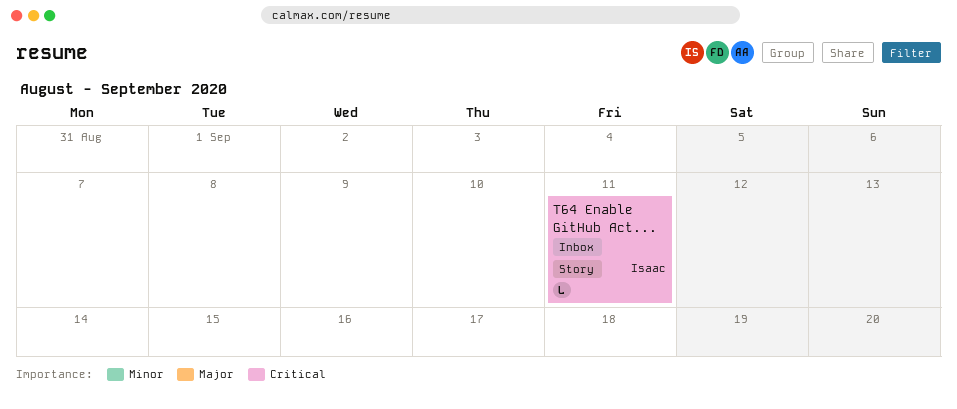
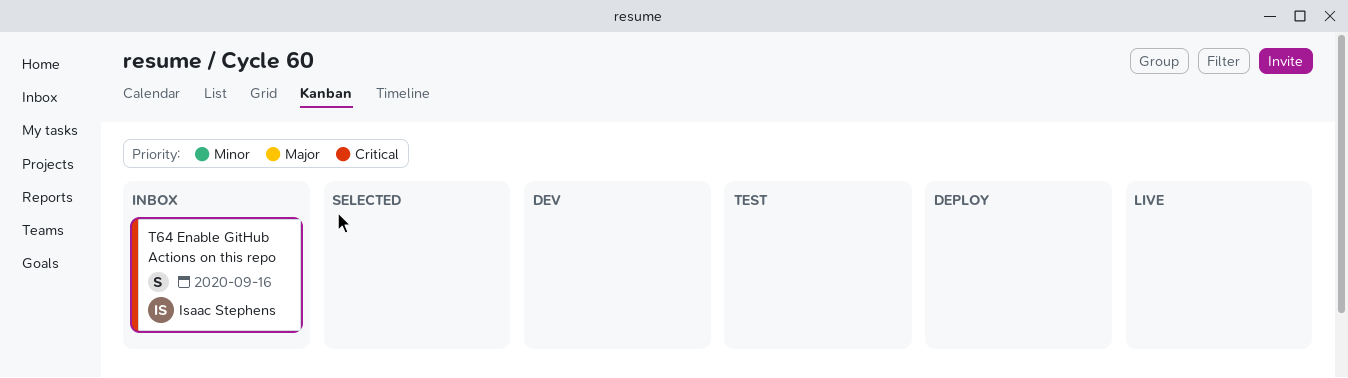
T64, estimate: L -> S
T64, due: Sep 11 -> Sep 16

